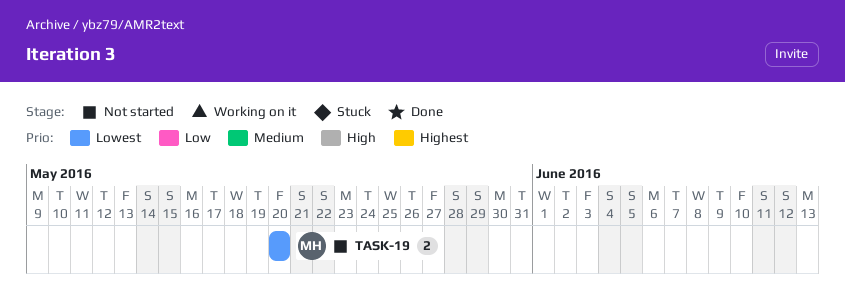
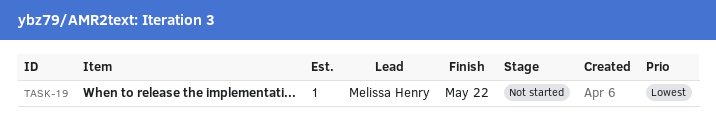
TASK-19, estimate: 2 -> 1
TASK-19, due: May 20 -> May 22

